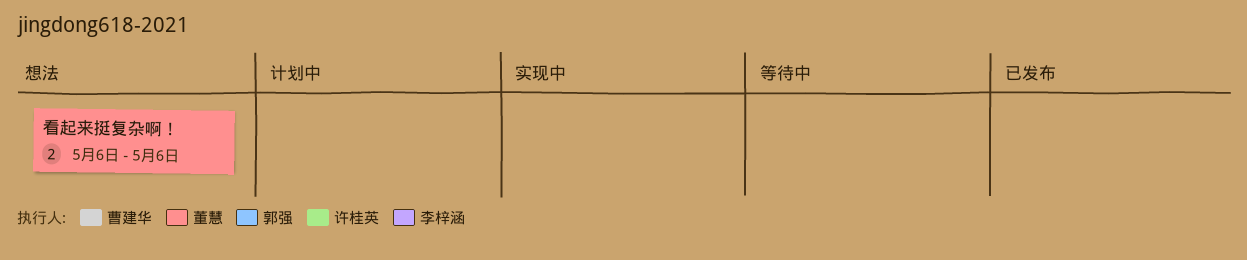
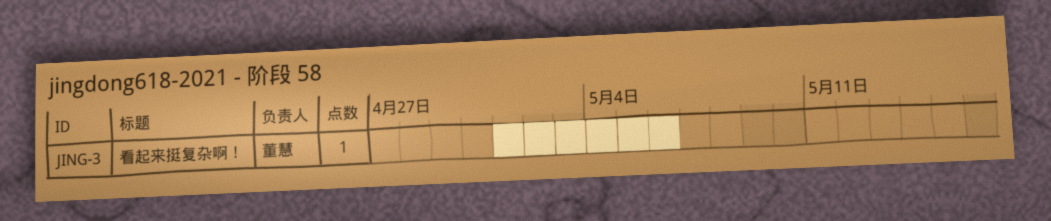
看起来挺复杂啊！, estimate: 2 -> 1
看起来挺复杂啊！, start: May 6 -> May 1

